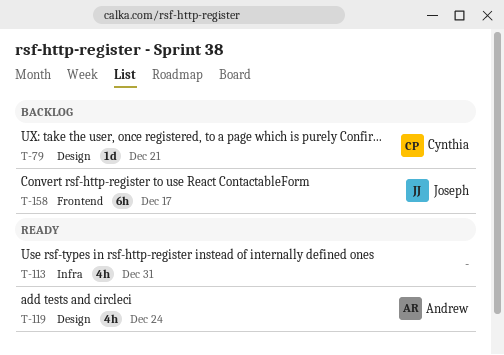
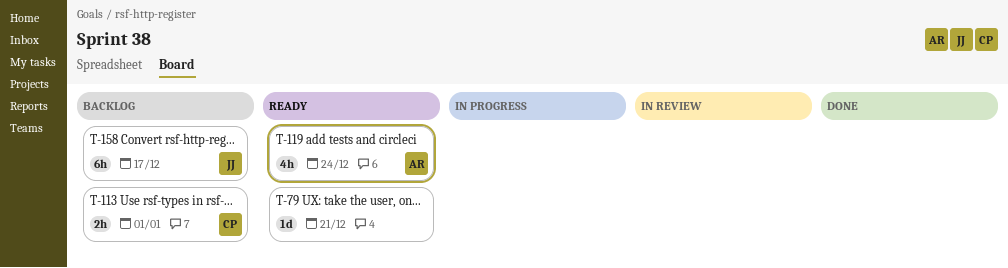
T-79, status: Backlog -> Ready
T-79, owner: Cynthia -> none
T-113, status: Ready -> Backlog
T-113, owner: none -> Cynthia
T-113, estimate: 4h -> 2h
T-113, due: Dec 31 -> Jan 1

